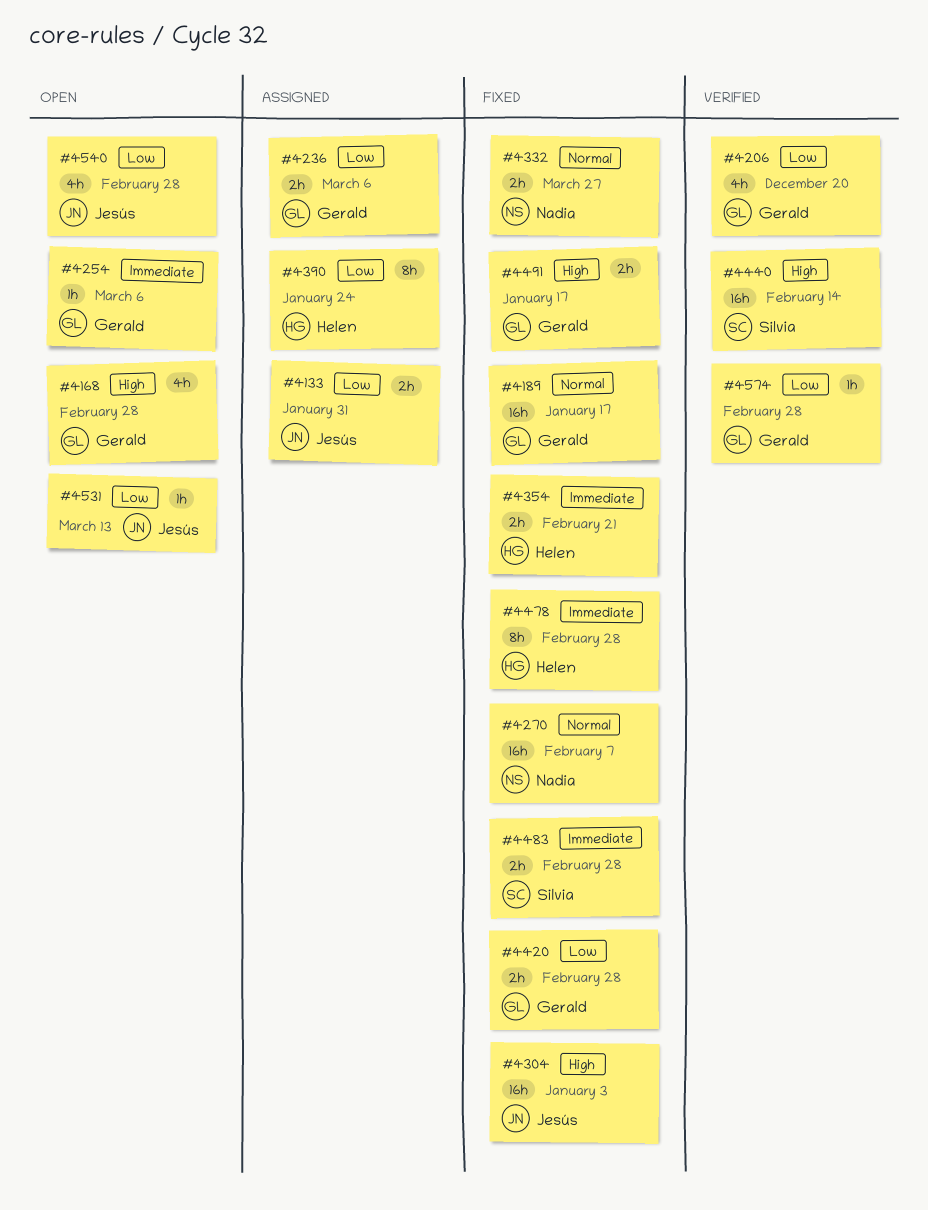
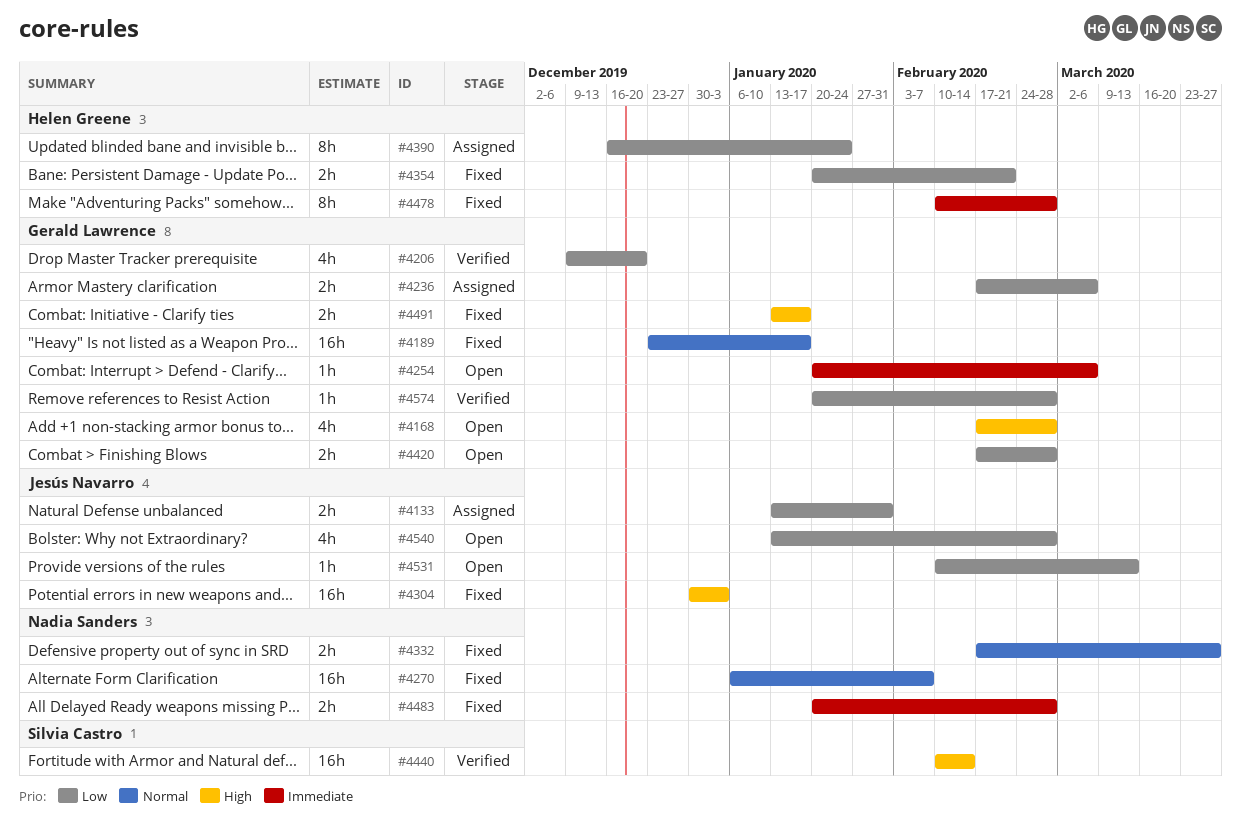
#4354, priority: Immediate -> Low
#4420, status: Fixed -> Open
#4483, owner: Silvia Castro -> Nadia Sanders

